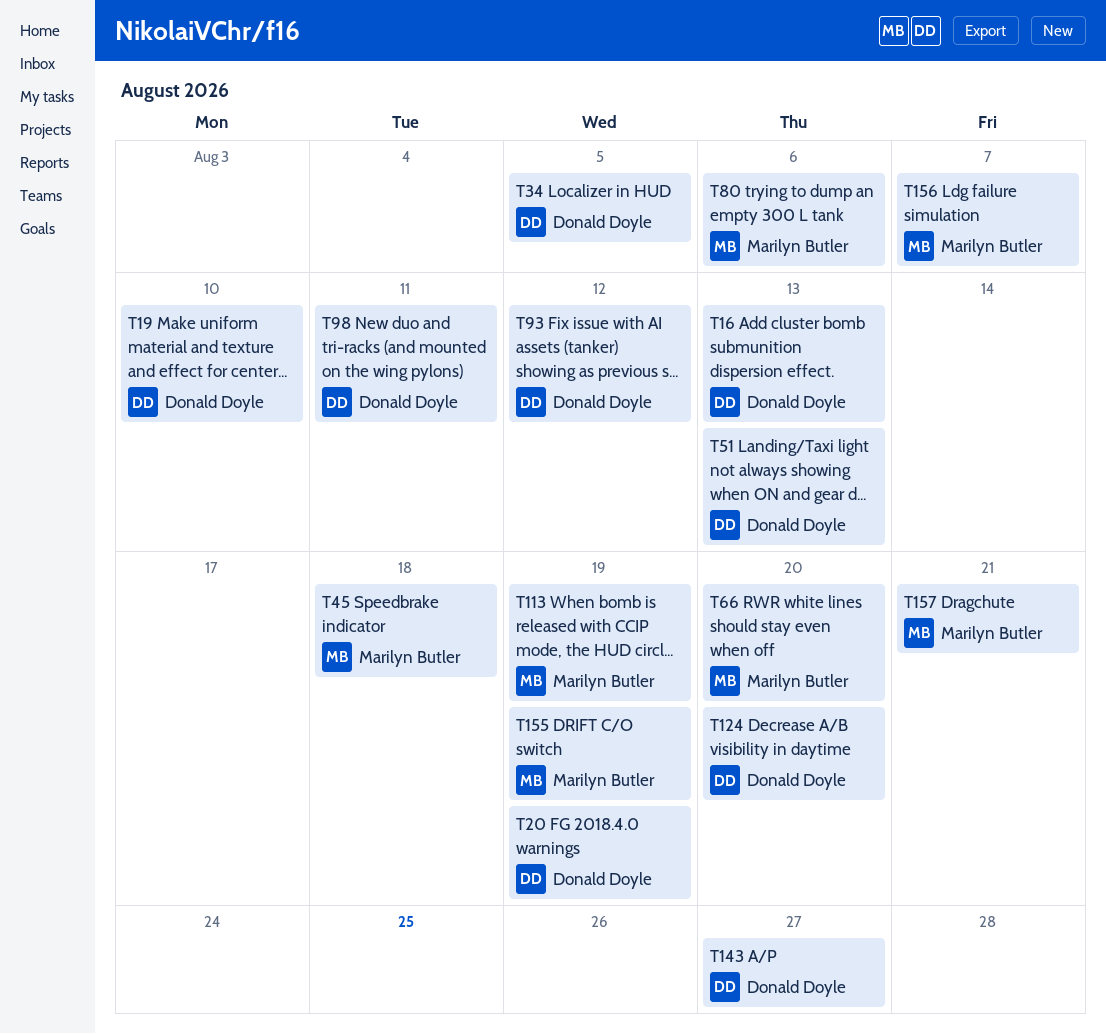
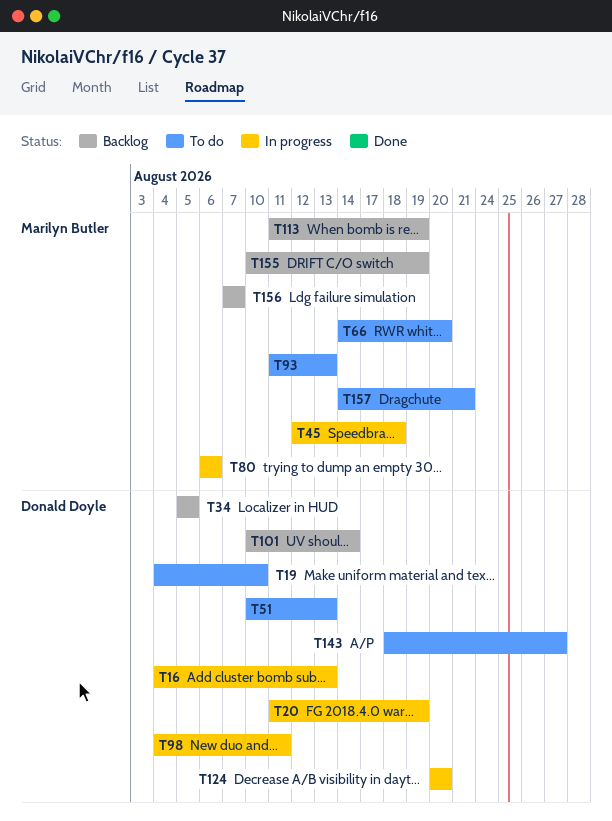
T93, owner: Donald Doyle -> Marilyn Butler
T93, due: Aug 12 -> Aug 13
T101: none -> present

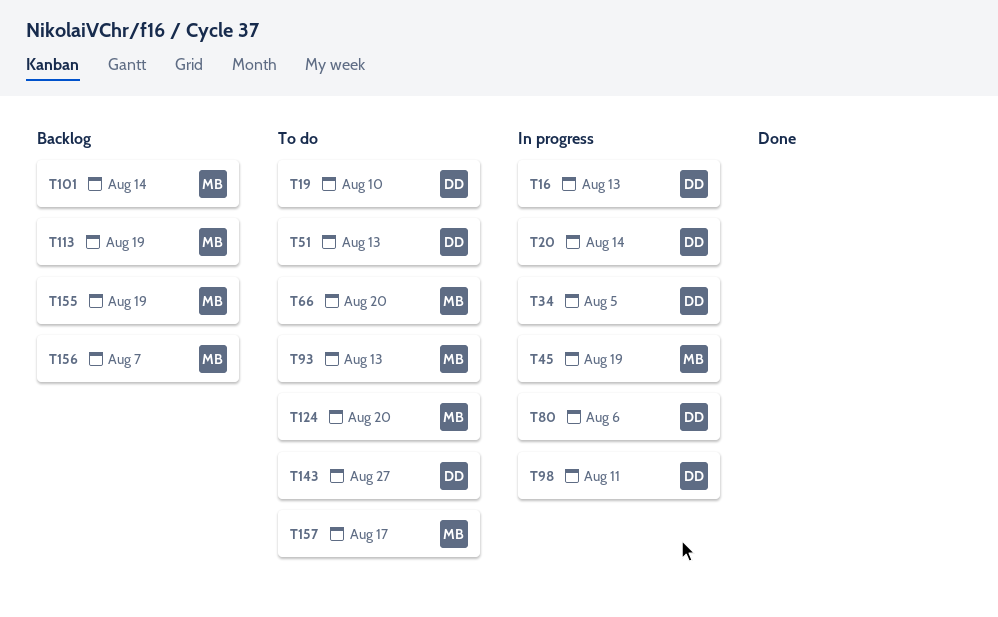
T20, due: Aug 19 -> Aug 14
T34, status: Backlog -> In progress
T45, due: Aug 18 -> Aug 19
T80, owner: Marilyn Butler -> Donald Doyle
T101, owner: Donald Doyle -> Marilyn Butler
T124, status: In progress -> To do
T124, owner: Donald Doyle -> Marilyn Butler
T157, due: Aug 21 -> Aug 17

